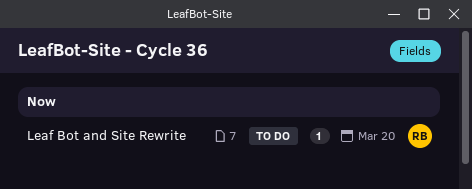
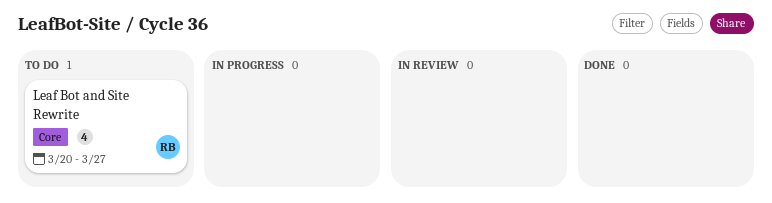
Leaf Bot and Site Rewrite, estimate: 1 -> 4
Leaf Bot and Site Rewrite, due: Mar 20 -> Mar 27

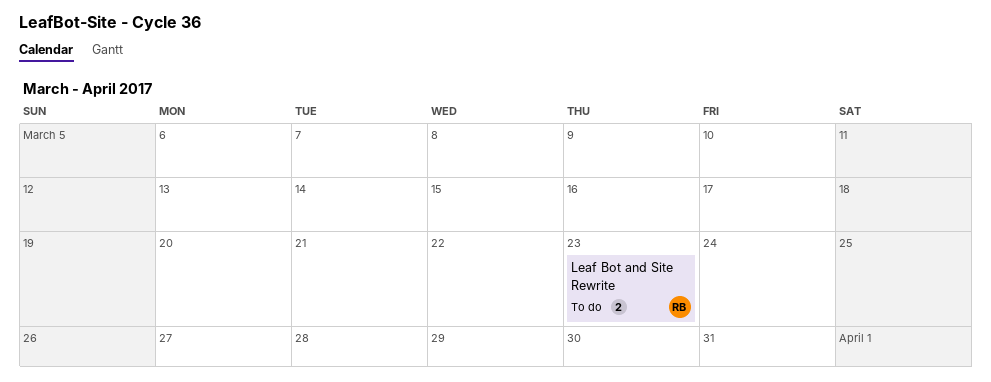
Leaf Bot and Site Rewrite, estimate: 4 -> 2
Leaf Bot and Site Rewrite, due: Mar 27 -> Mar 23

